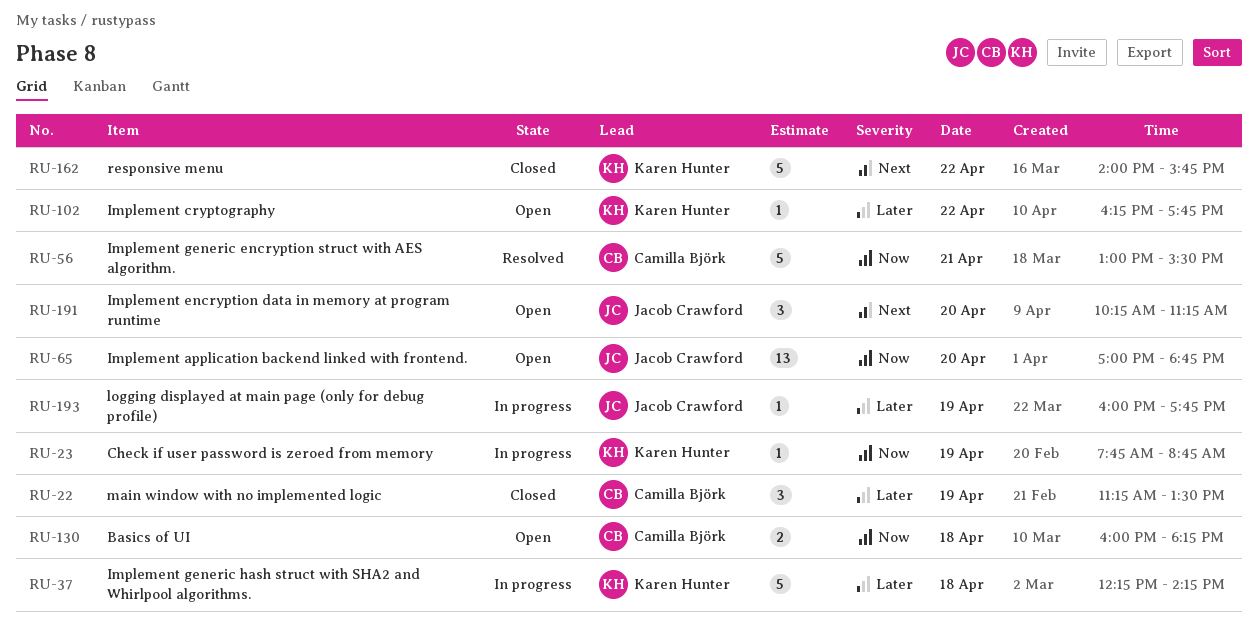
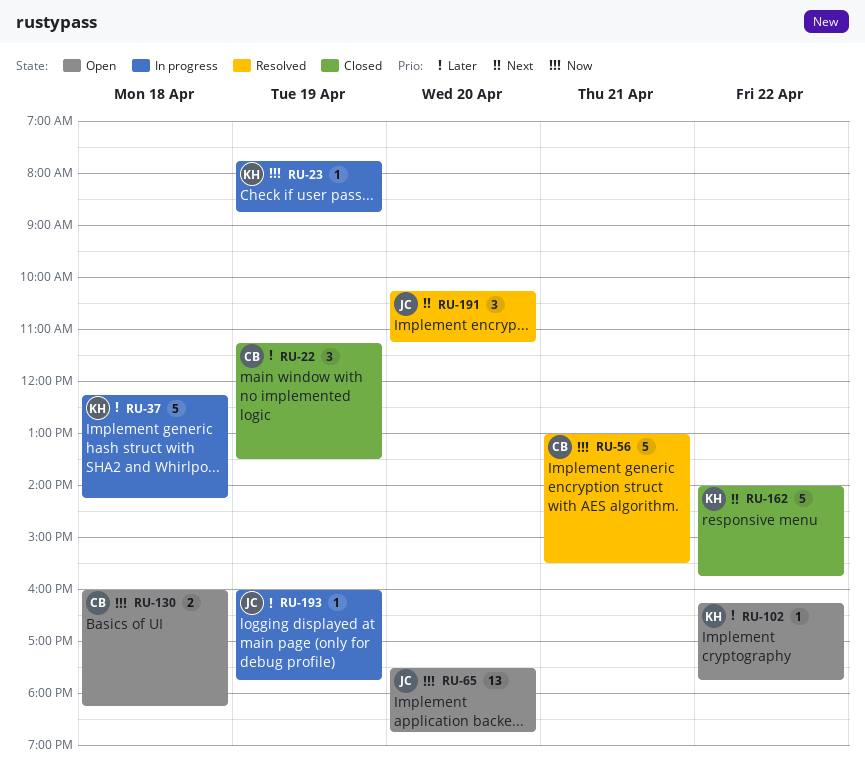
RU-65, begins: 17:00 -> 17:30
RU-191, status: Open -> Resolved

